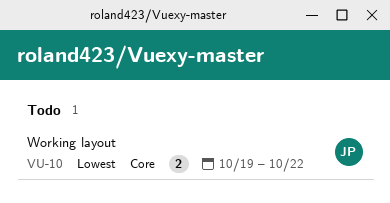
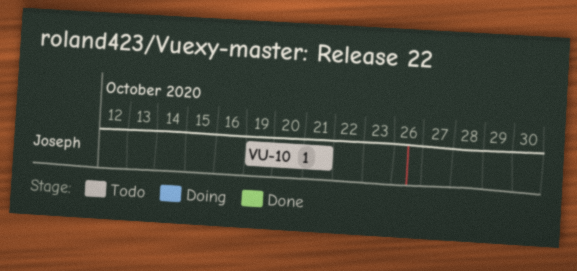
VU-10, estimate: 2 -> 1
VU-10, due: Oct 22 -> Oct 21

